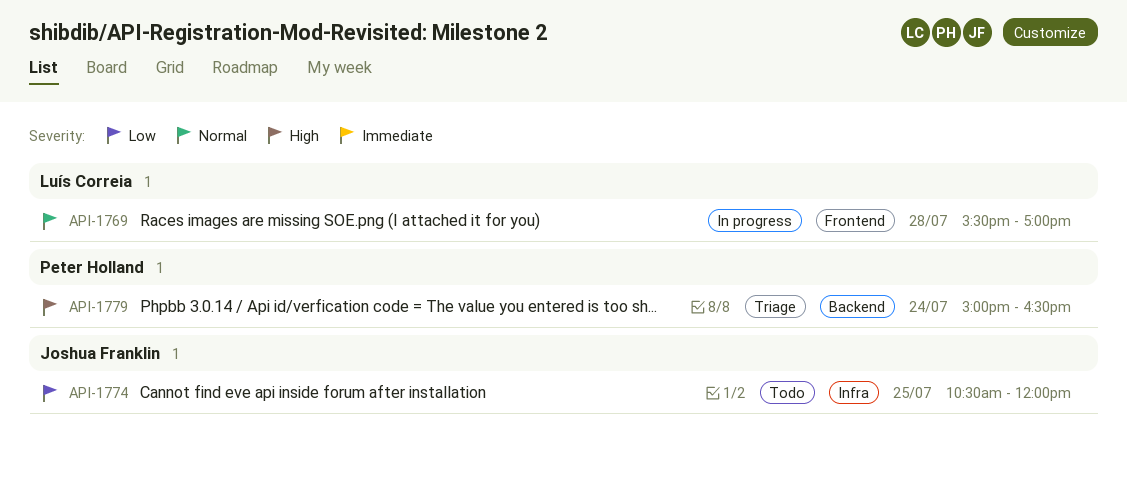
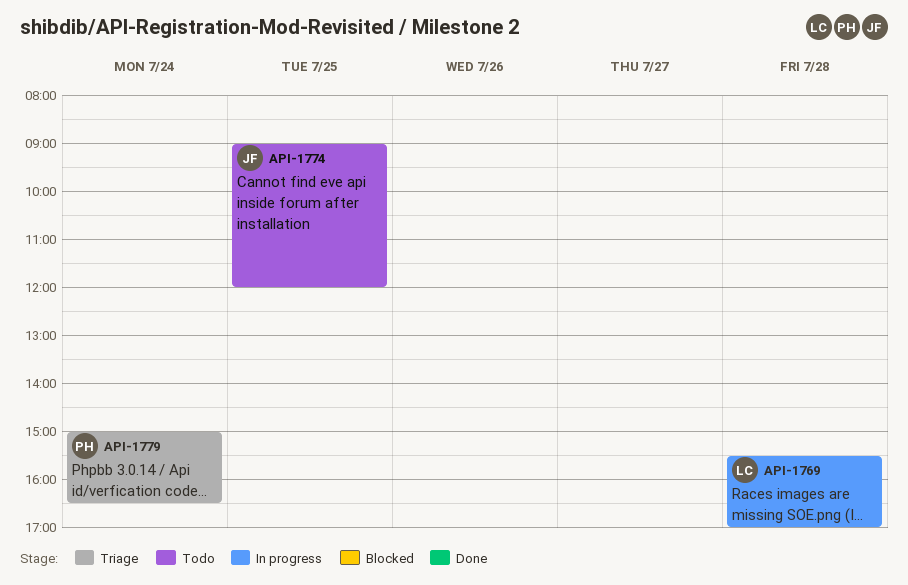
API-1774, begins: 10:30 -> 09:00

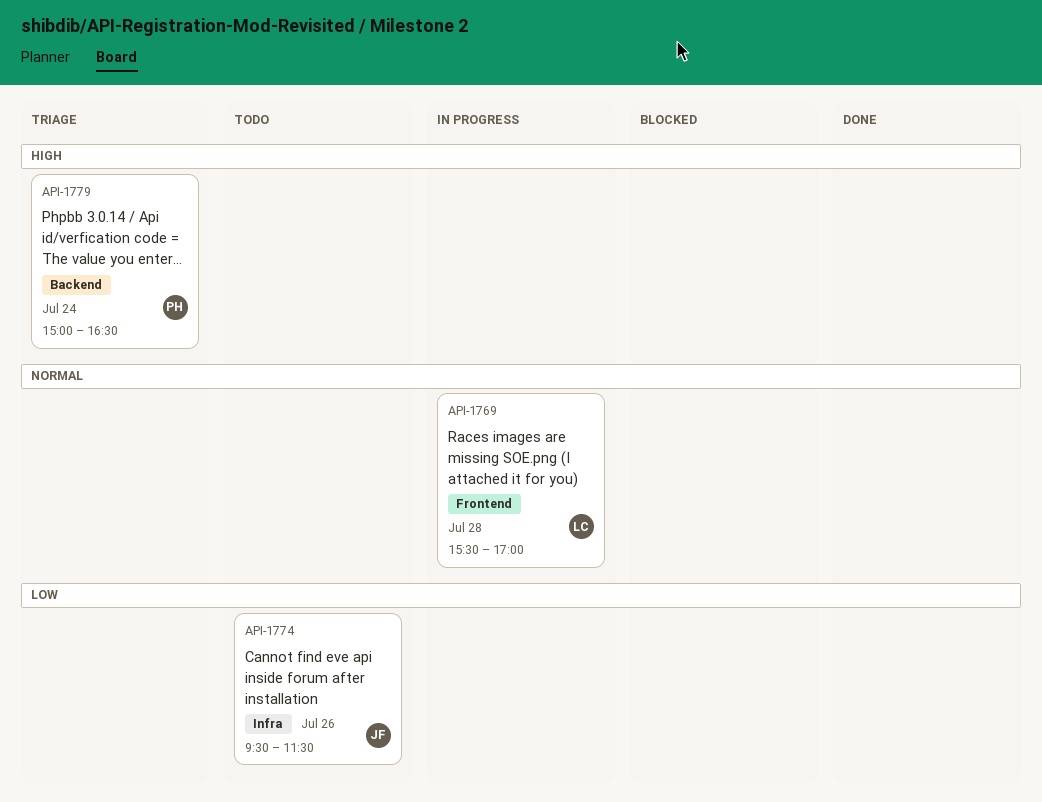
API-1774, day: Jul 25 -> Jul 26
API-1774, begins: 09:00 -> 09:30
API-1774, ends: 12:00 -> 11:30

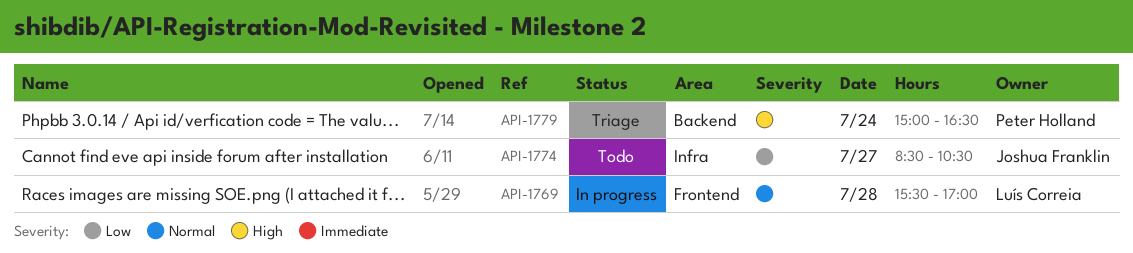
API-1774, day: Jul 26 -> Jul 27
API-1774, begins: 09:30 -> 08:30
API-1774, ends: 11:30 -> 10:30

